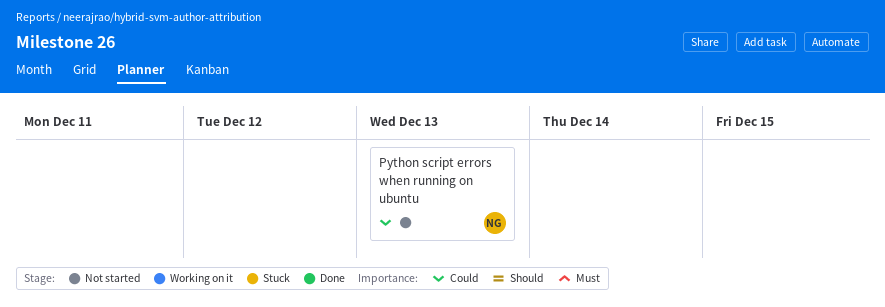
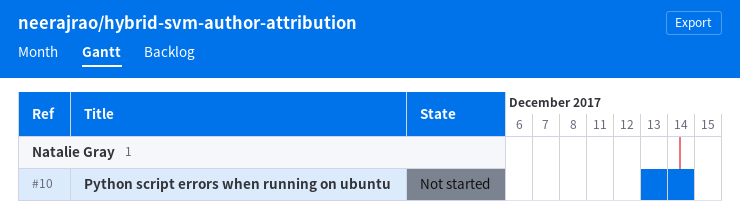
Python script errors when running on ubuntu, due: Dec 13 -> Dec 14

